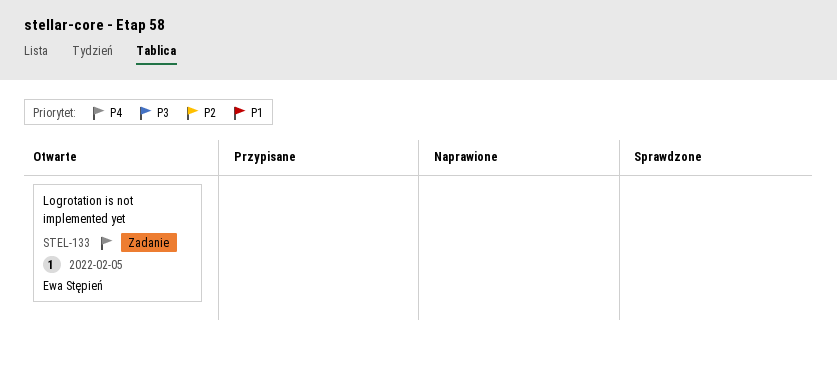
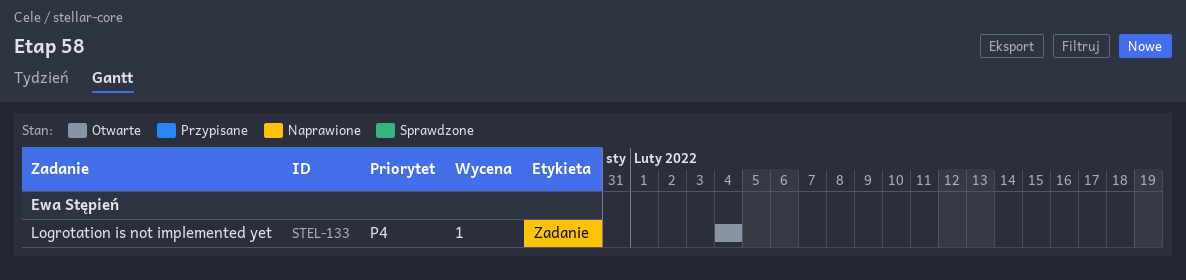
STEL-133, due: Feb 5 -> Feb 4

